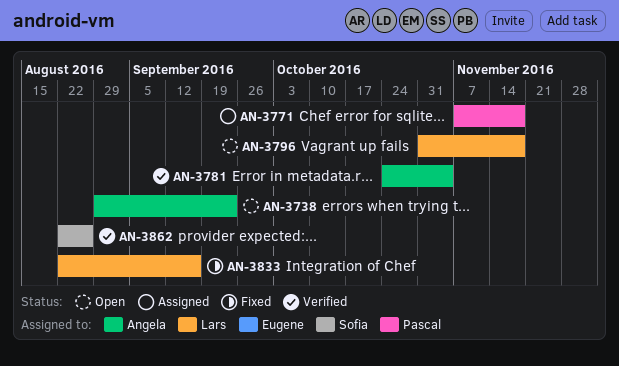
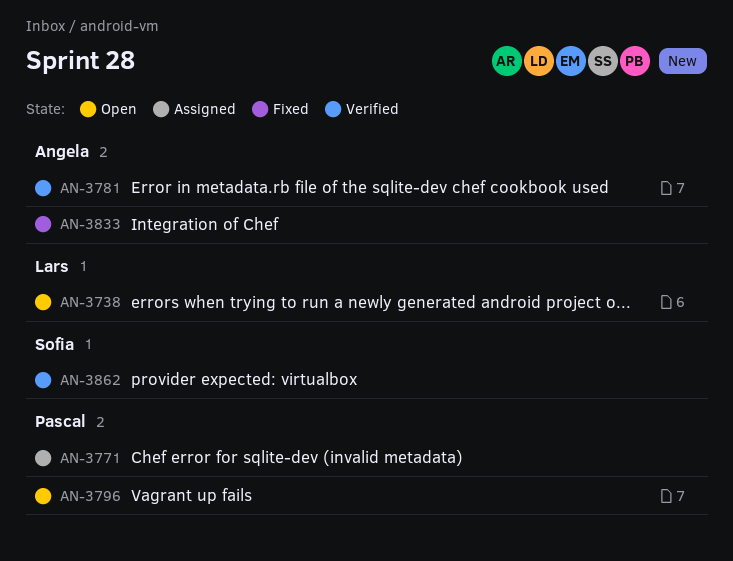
AN-3738, owner: Angela -> Lars
AN-3796, owner: Lars -> Pascal
AN-3833, owner: Lars -> Angela

